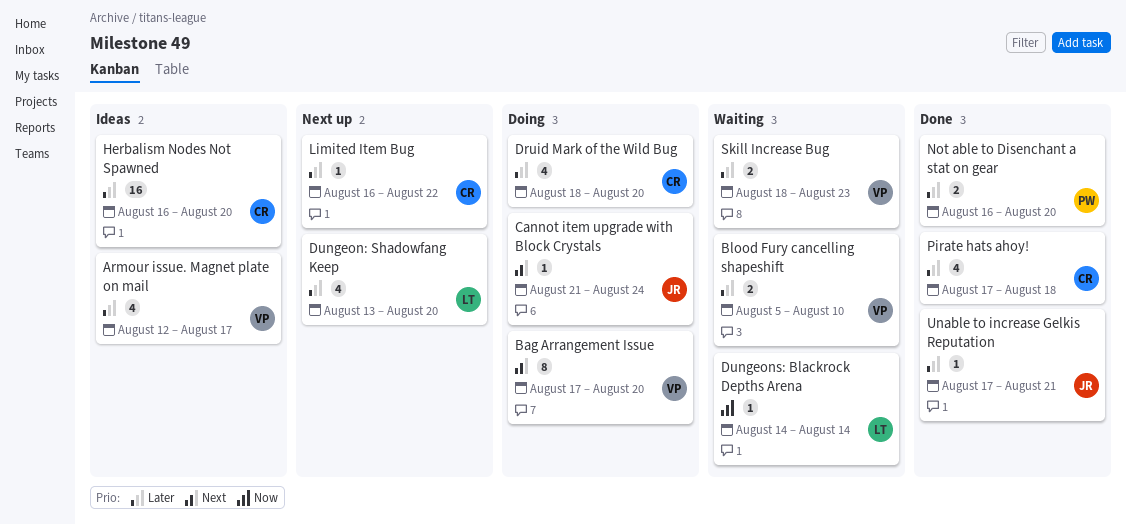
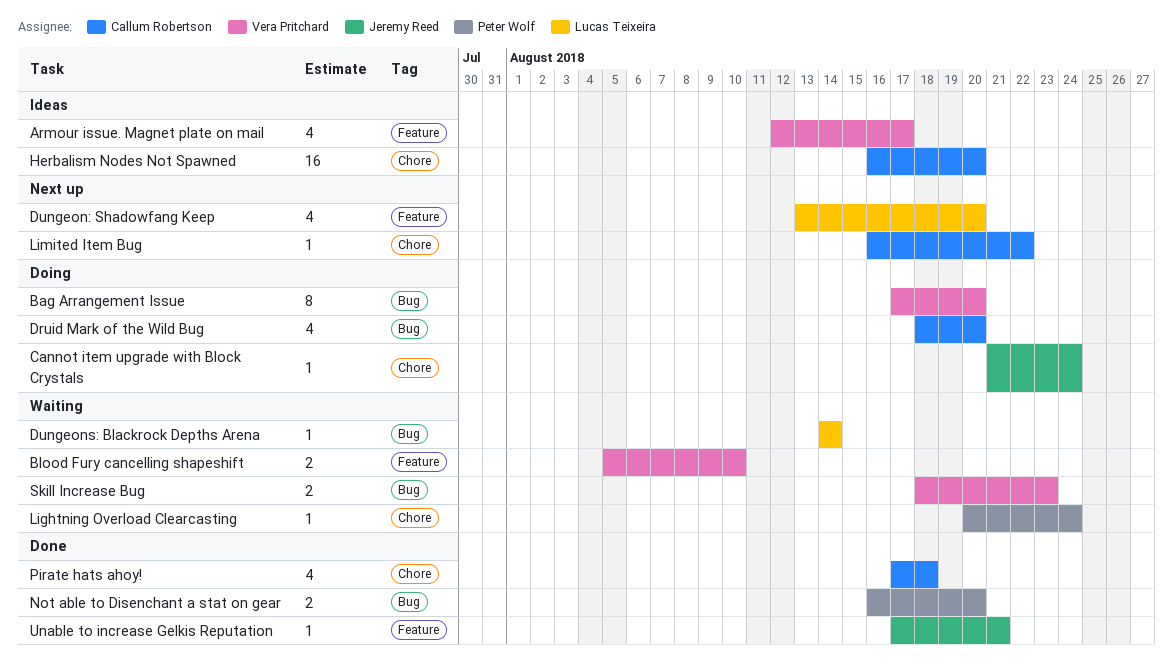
Lightning Overload Clearcasting: none -> present

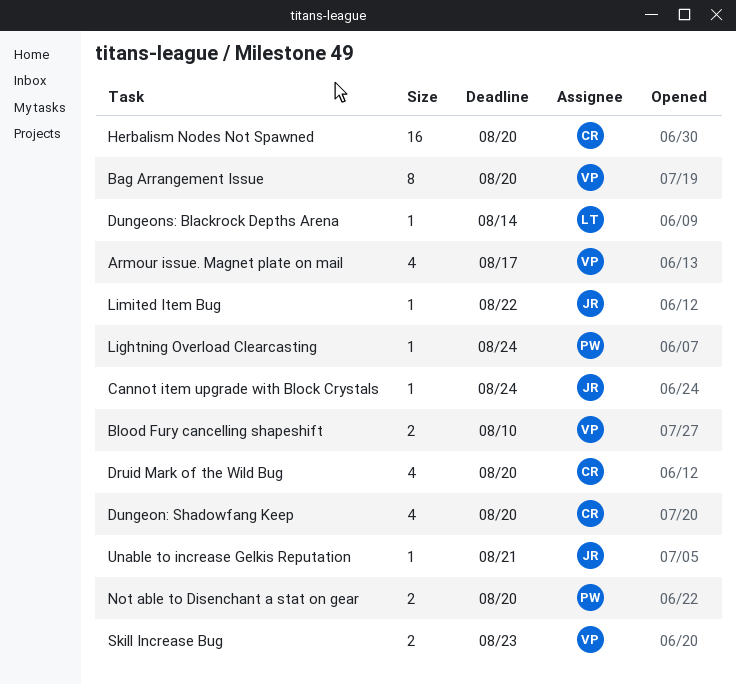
Dungeon: Shadowfang Keep, owner: Lucas Teixeira -> Callum Robertson
Limited Item Bug, owner: Callum Robertson -> Jeremy Reed
Pirate hats ahoy!: present -> none

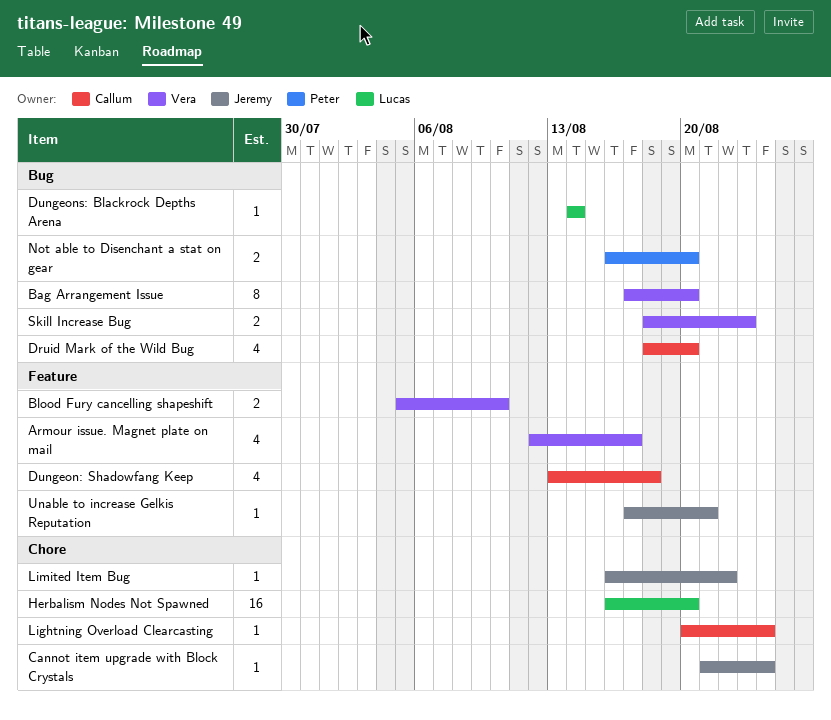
Dungeon: Shadowfang Keep, due: Aug 20 -> Aug 18
Herbalism Nodes Not Spawned, owner: Callum -> Lucas
Lightning Overload Clearcasting, owner: Peter -> Callum

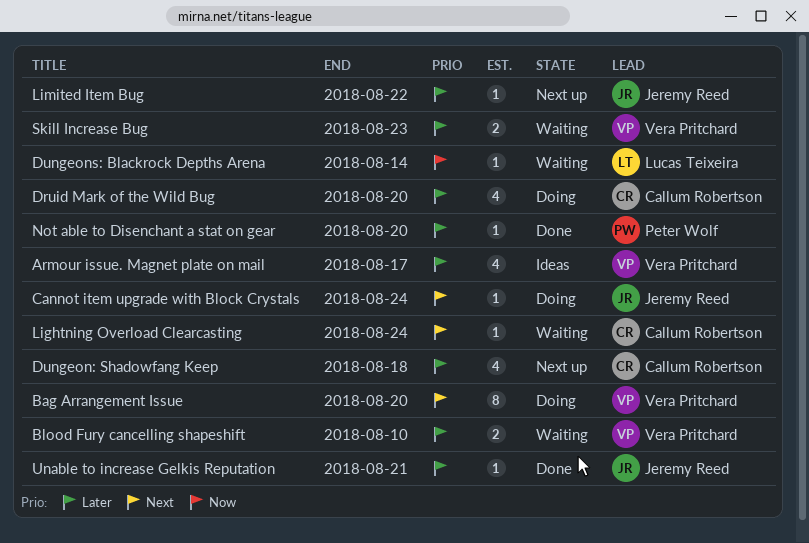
Herbalism Nodes Not Spawned: present -> none
Not able to Disenchant a stat on gear, estimate: 2 -> 1

